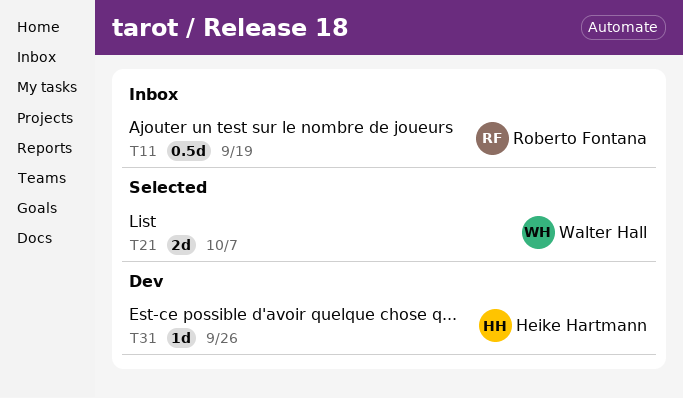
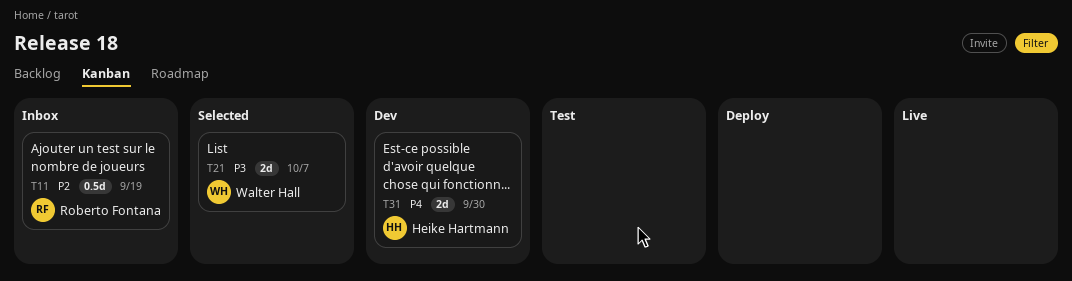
T31, estimate: 1d -> 2d
T31, due: Sep 26 -> Sep 30

